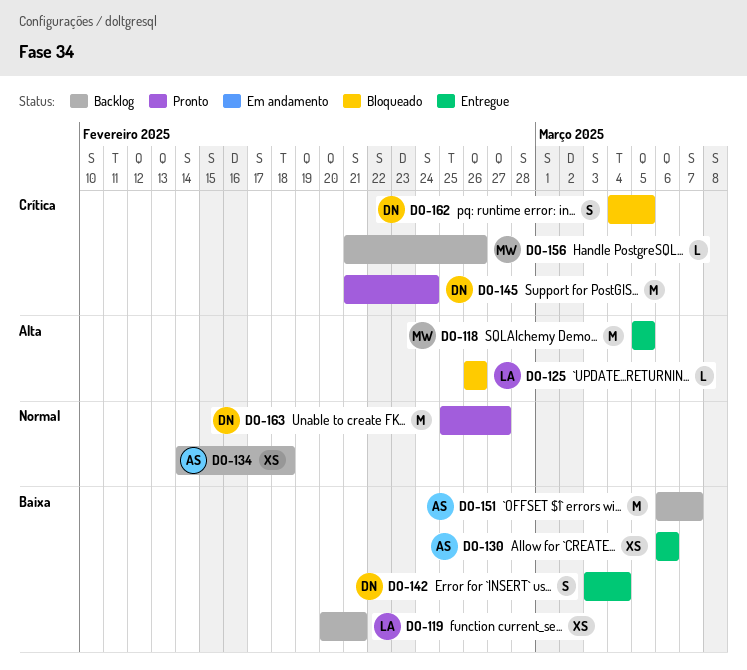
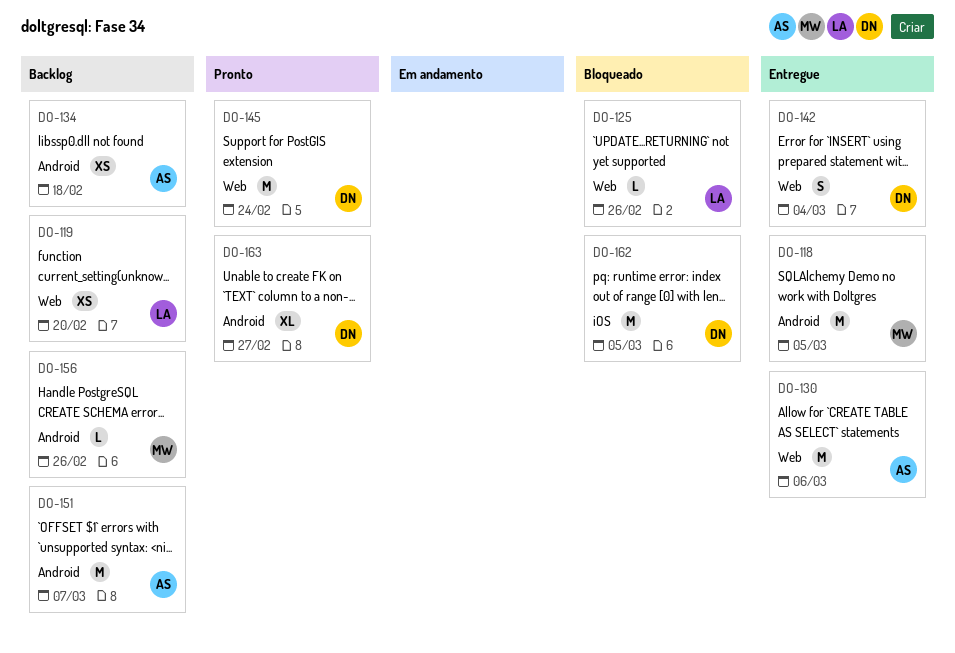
DO-119, due: Feb 21 -> Feb 20
DO-130, estimate: XS -> M
DO-162, estimate: S -> M
DO-163, estimate: M -> XL

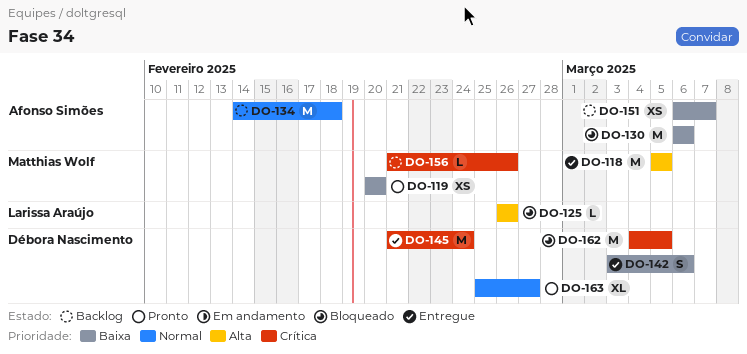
DO-119, status: Backlog -> Pronto
DO-119, owner: Larissa Araújo -> Matthias Wolf
DO-130, status: Entregue -> Bloqueado
DO-134, estimate: XS -> M
DO-142, due: Mar 4 -> Mar 6
DO-145, status: Pronto -> Entregue
DO-151, estimate: M -> XS

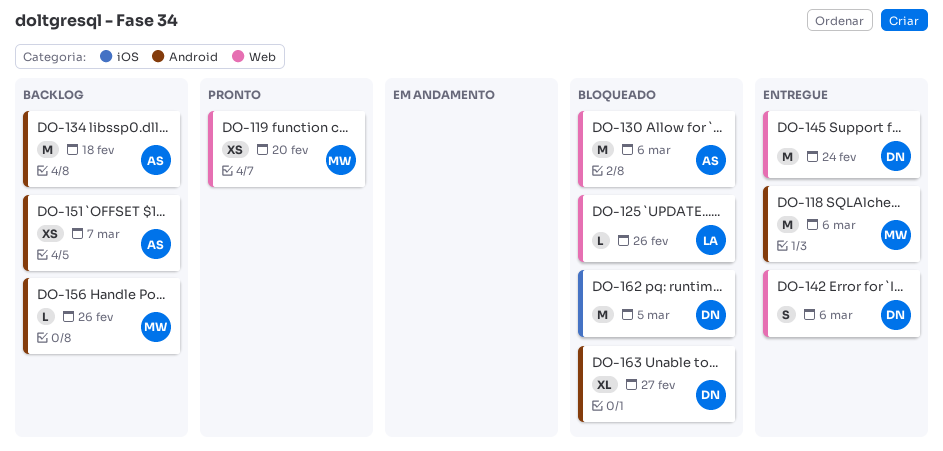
DO-118, due: Mar 5 -> Mar 6
DO-163, status: Pronto -> Bloqueado

